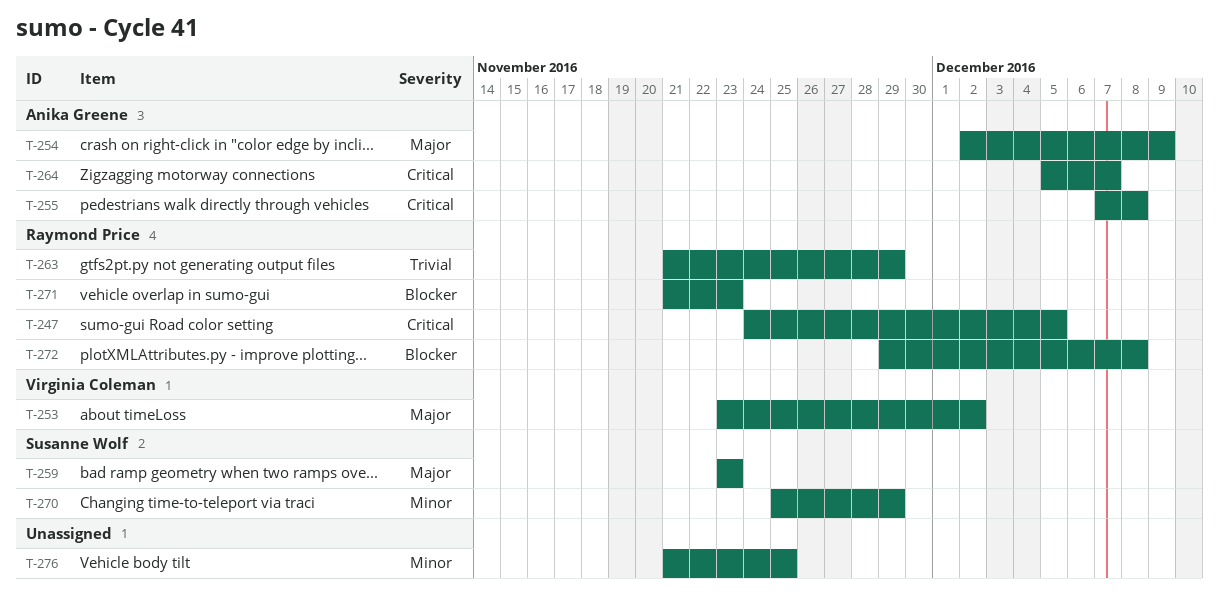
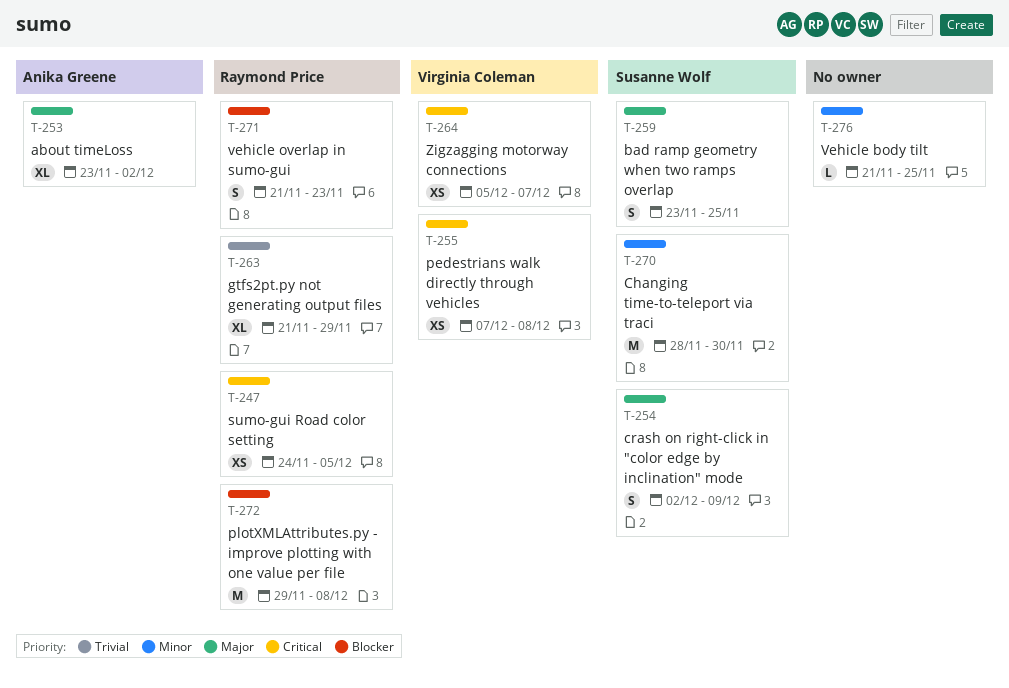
T-253, owner: Virginia Coleman -> Anika Greene
T-254, owner: Anika Greene -> Susanne Wolf
T-255, owner: Anika Greene -> Virginia Coleman
T-259, due: Nov 23 -> Nov 25
T-264, owner: Anika Greene -> Virginia Coleman
T-270, start: Nov 25 -> Nov 28
T-270, due: Nov 29 -> Nov 30

